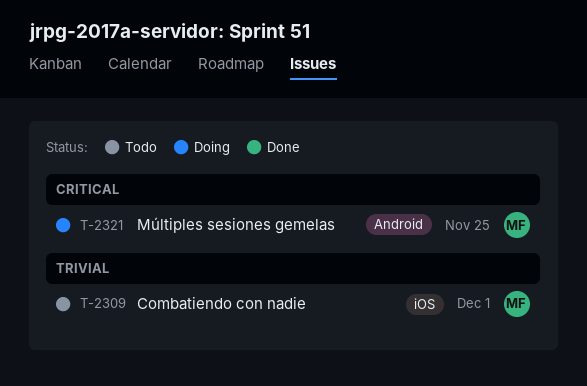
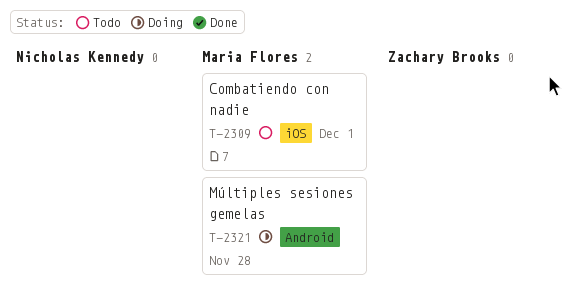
T-2321, due: Nov 25 -> Nov 28

